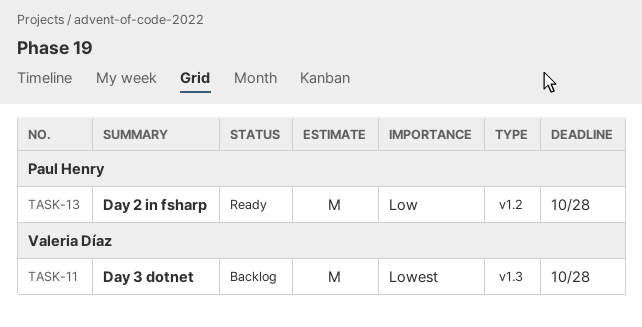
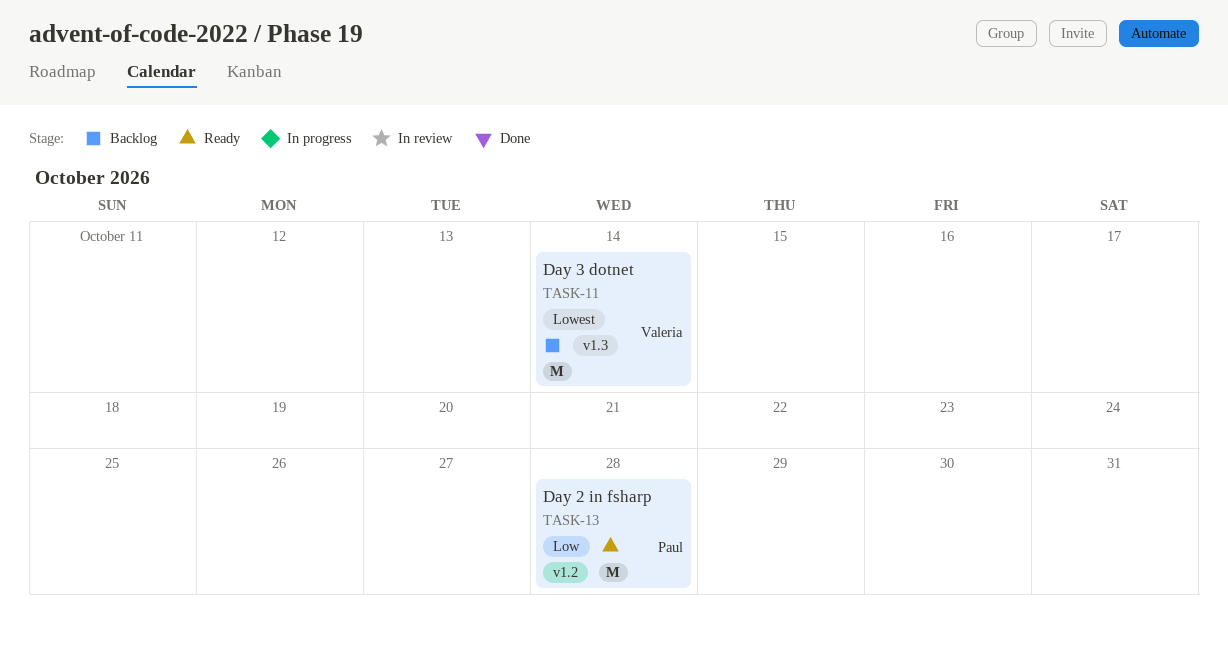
TASK-11, due: Oct 28 -> Oct 14

